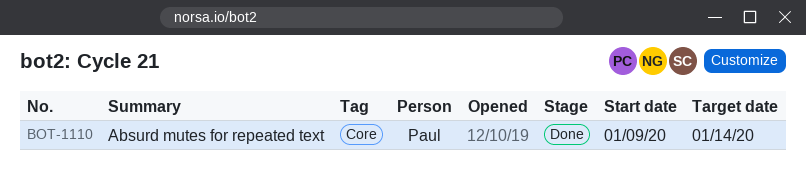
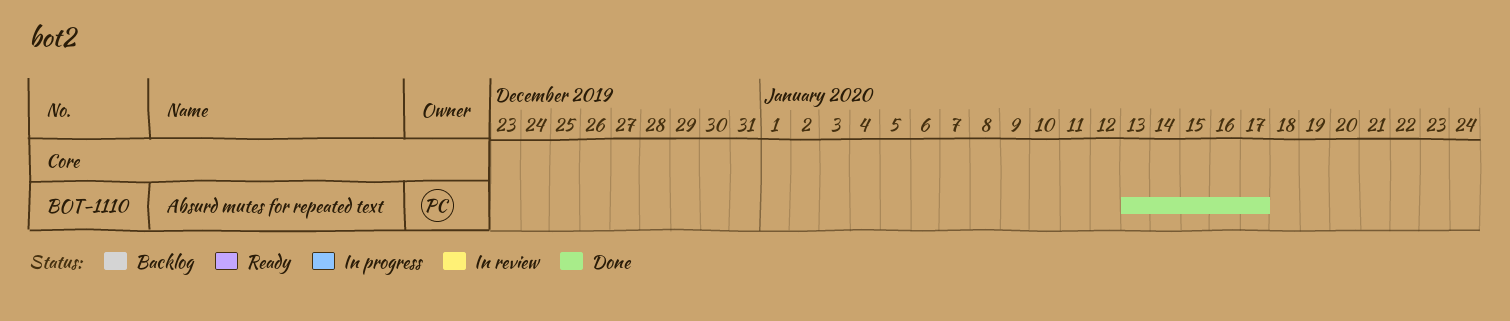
BOT-1110, start: Jan 9 -> Jan 13
BOT-1110, due: Jan 14 -> Jan 17

